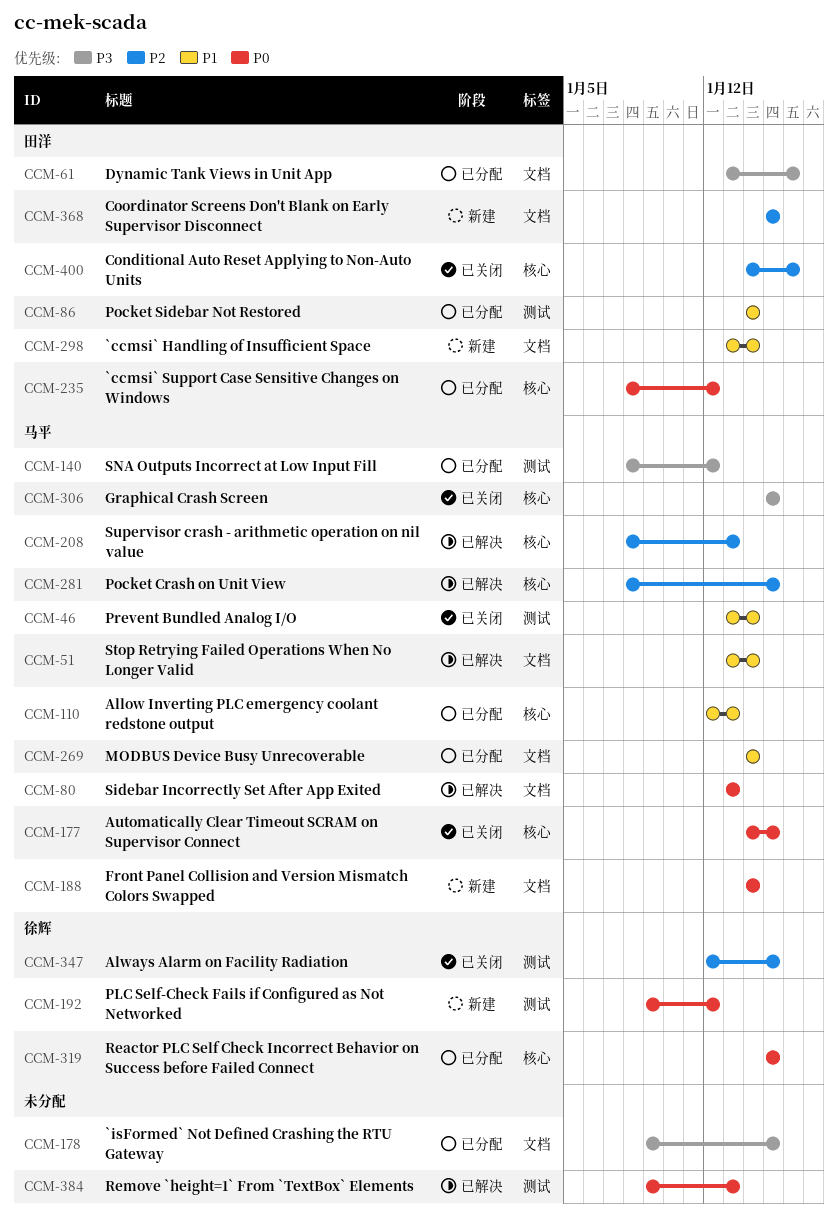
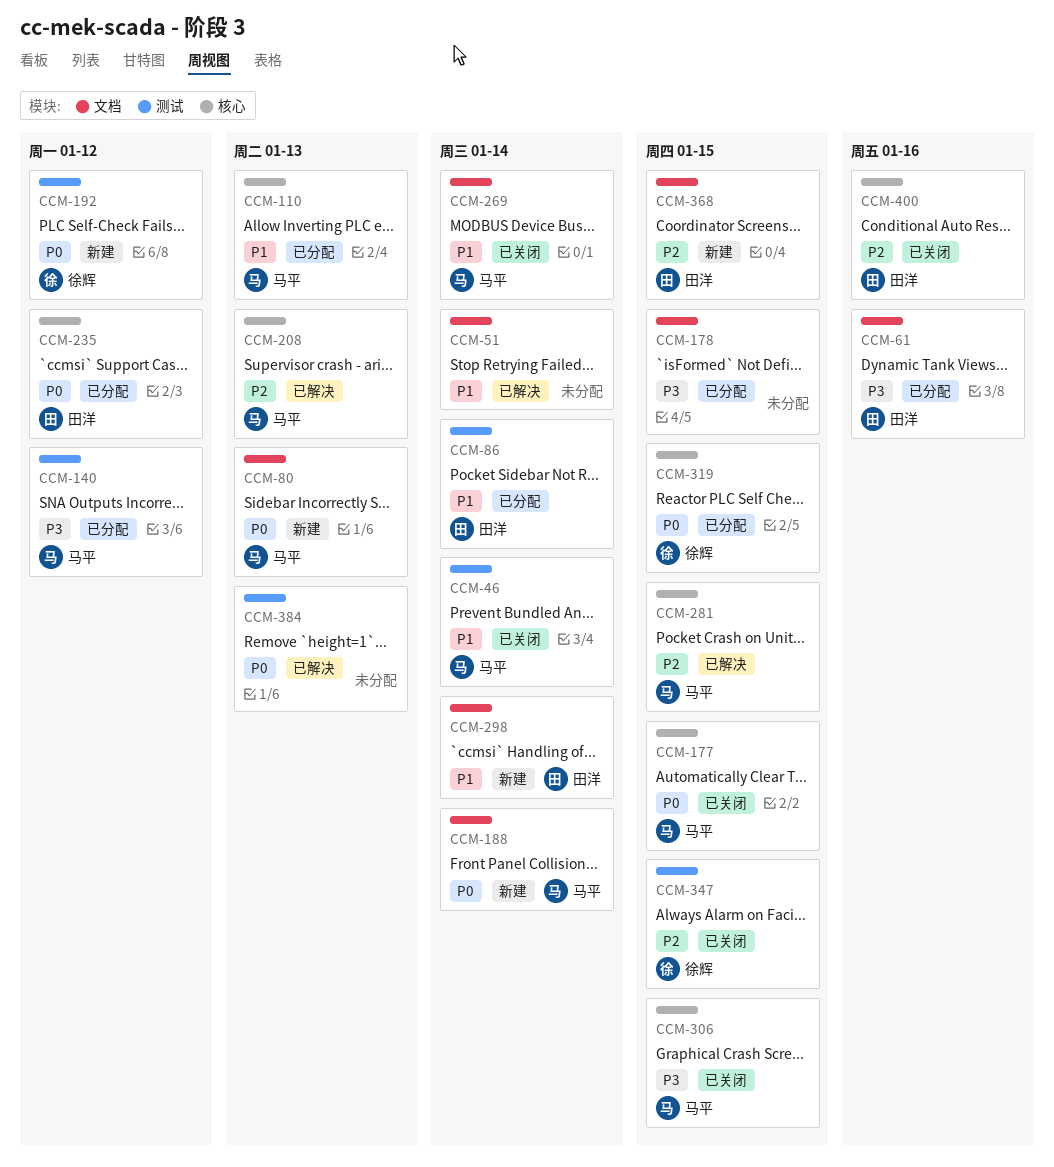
CCM-51, owner: 马平 -> none
CCM-80, status: 已解决 -> 新建
CCM-269, status: 已分配 -> 已关闭

